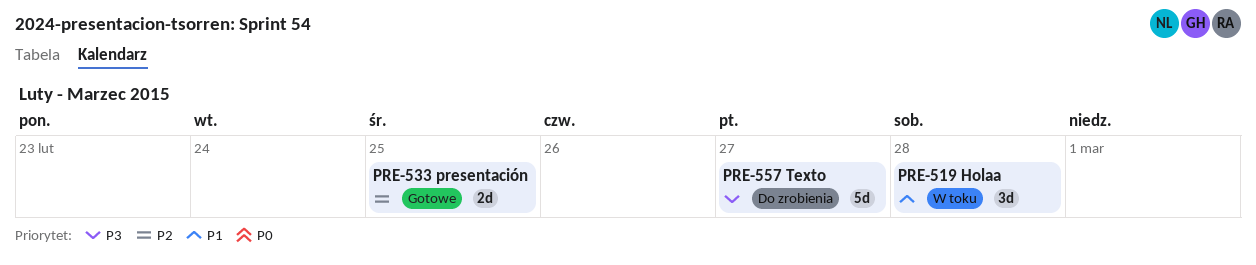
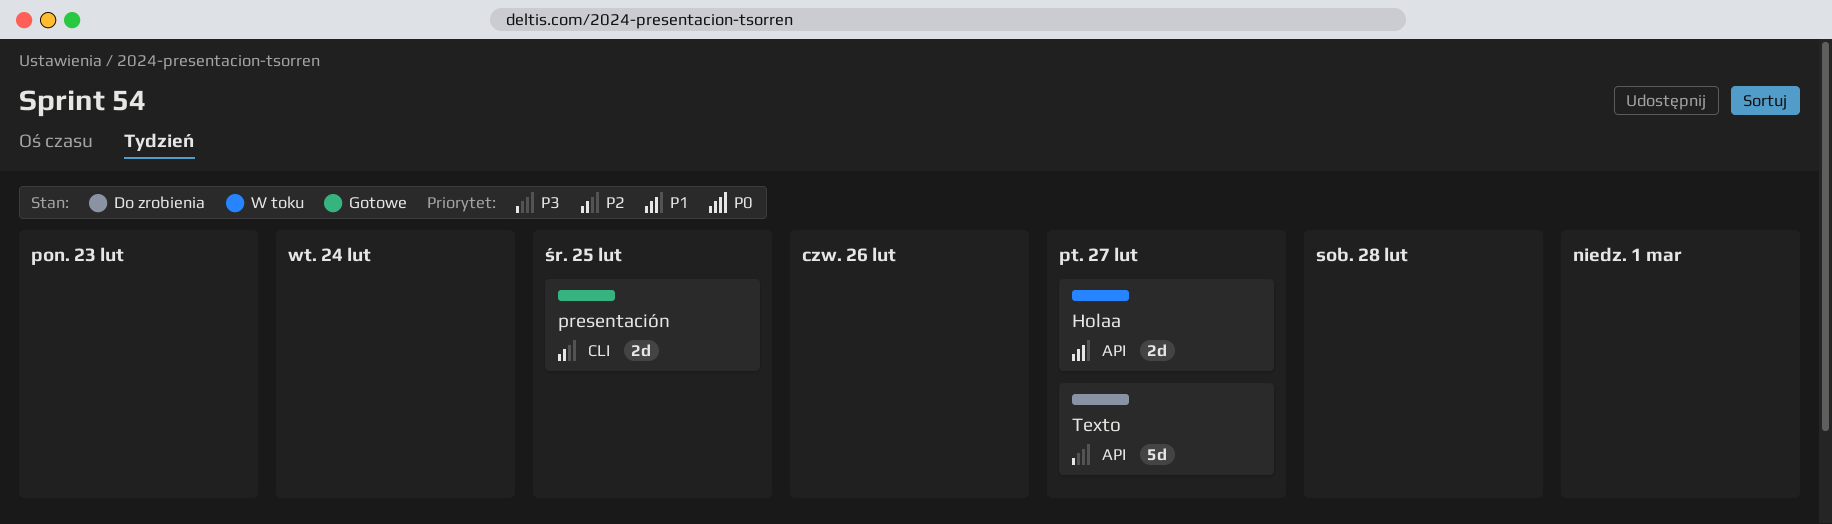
Holaa, estimate: 3d -> 2d
Holaa, due: Feb 28 -> Feb 27

